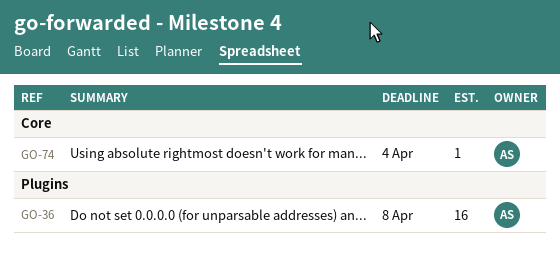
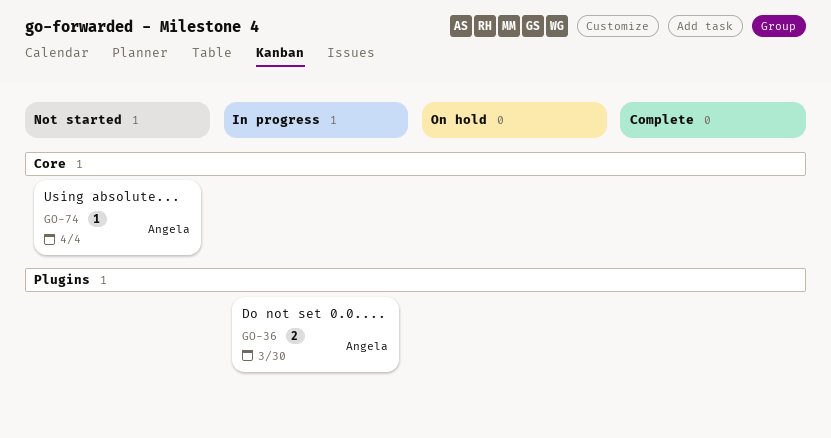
GO-36, estimate: 16 -> 2
GO-36, due: Apr 8 -> Mar 30

